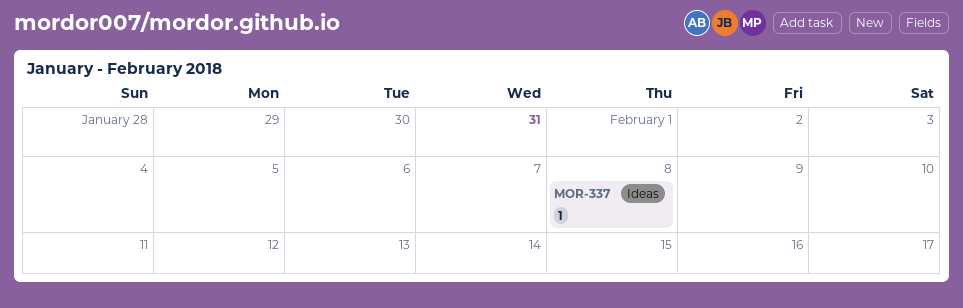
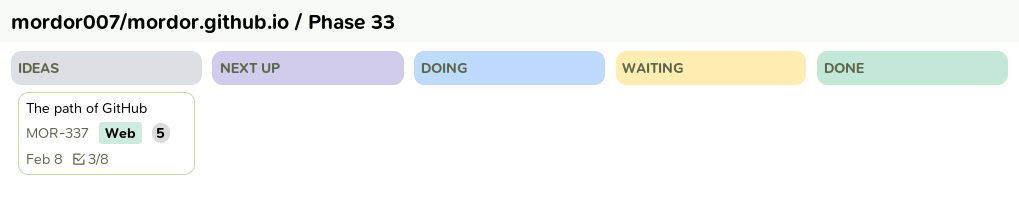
MOR-337, estimate: 1 -> 5

